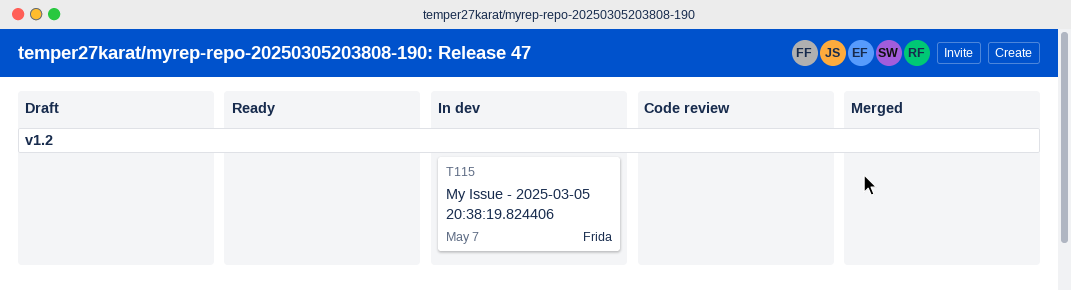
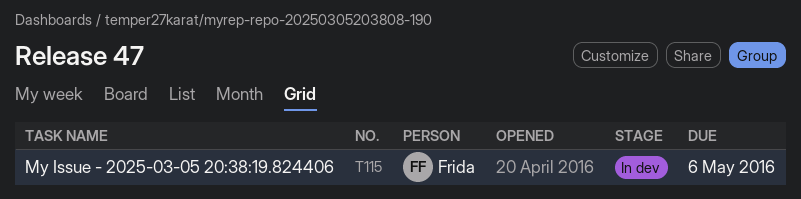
T115, due: May 7 -> May 6

